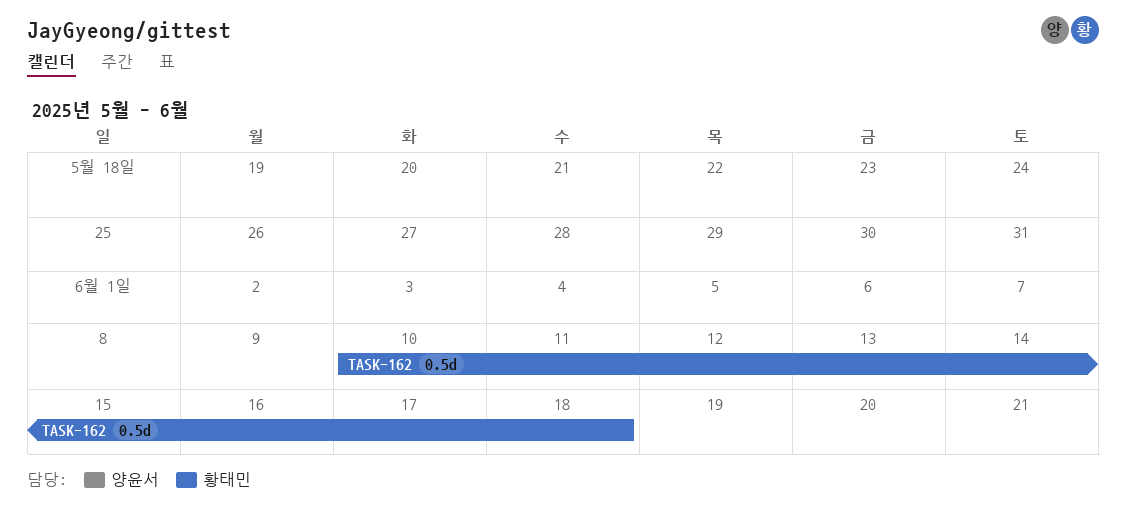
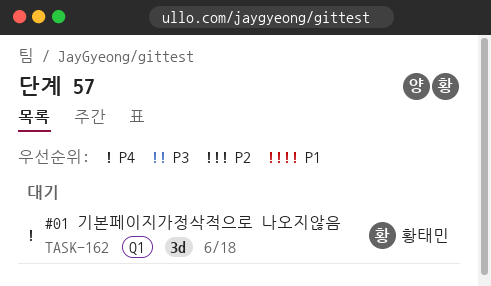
TASK-162, estimate: 0.5d -> 3d

